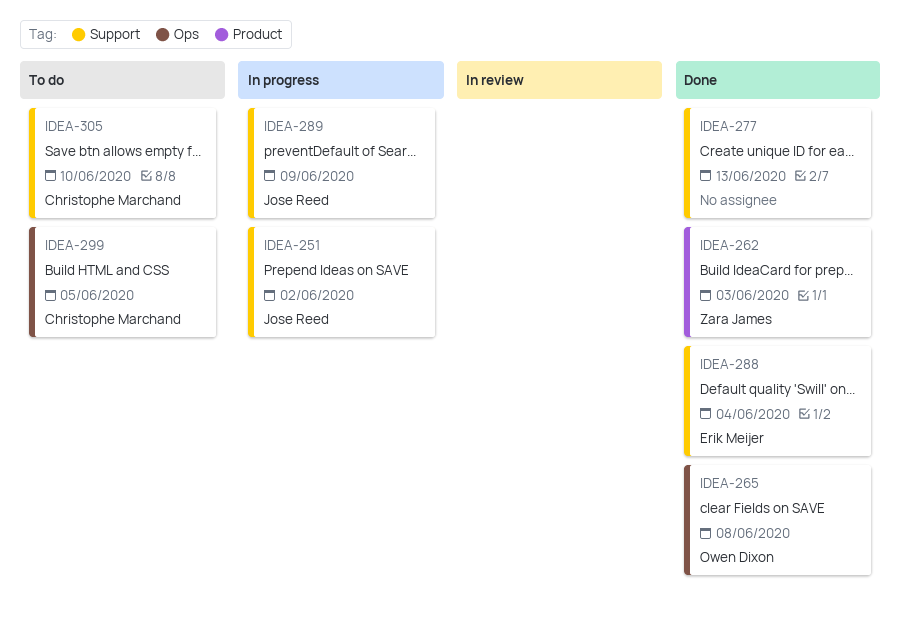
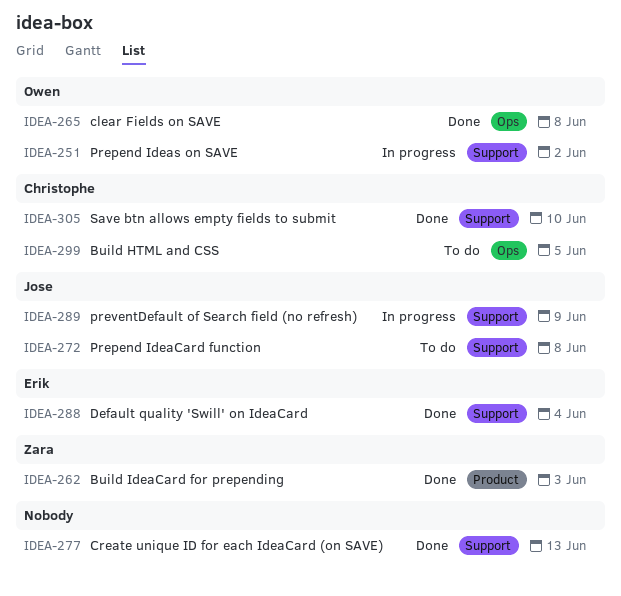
IDEA-251, owner: Jose Reed -> Owen Dixon
IDEA-272: none -> present
IDEA-305, status: To do -> Done

